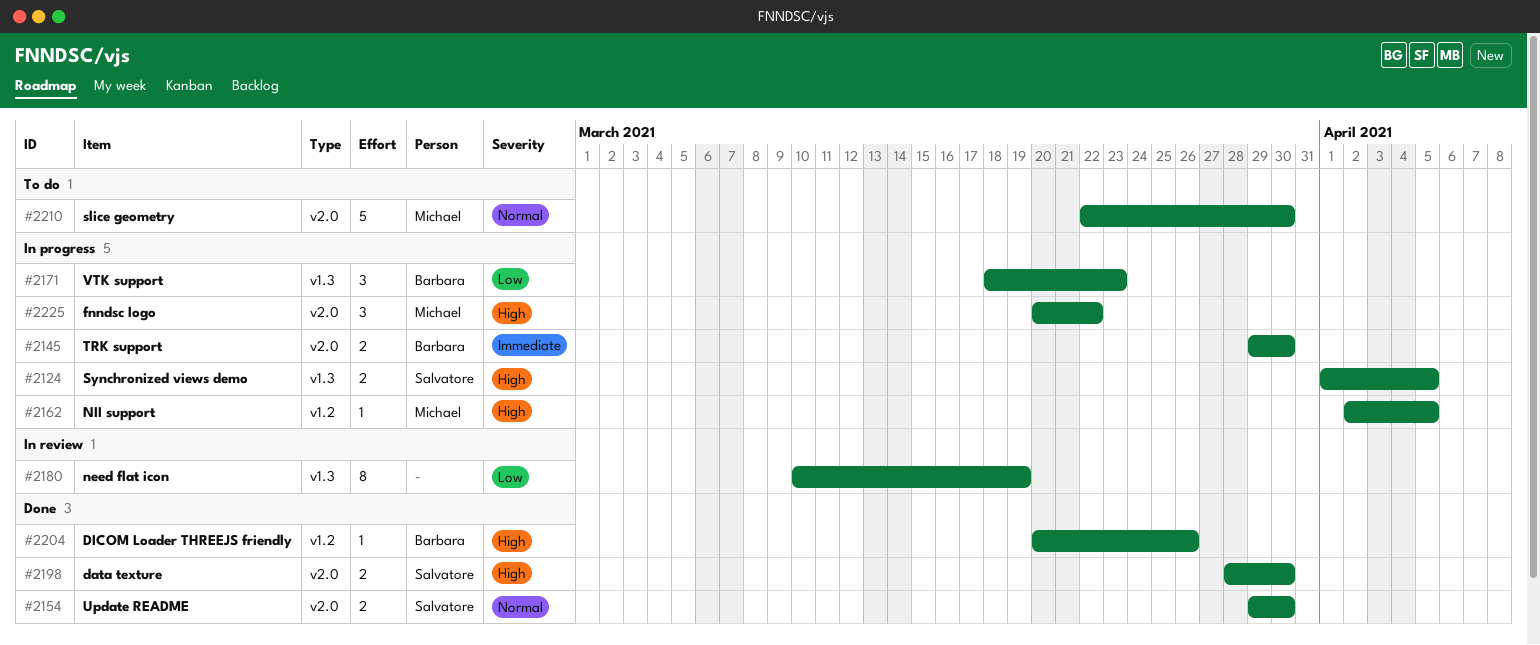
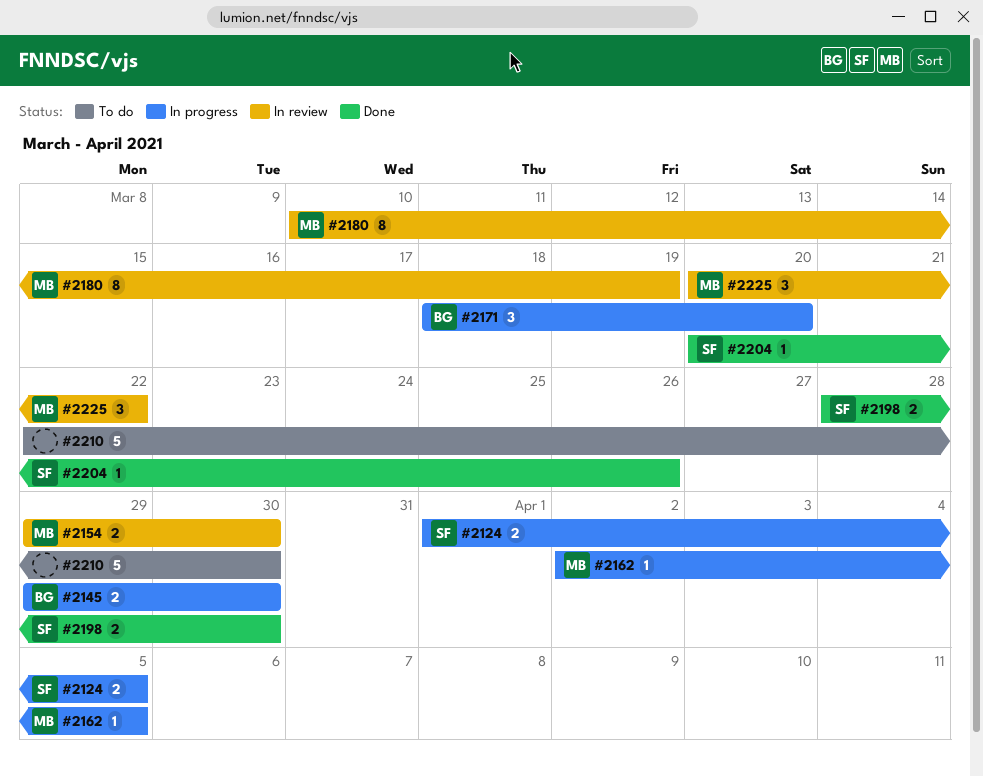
#2154, status: Done -> In review
#2154, owner: Salvatore -> Michael
#2171, due: Mar 23 -> Mar 20
#2180, owner: none -> Michael
#2204, owner: Barbara -> Salvatore
#2210, owner: Michael -> none
#2225, status: In progress -> In review

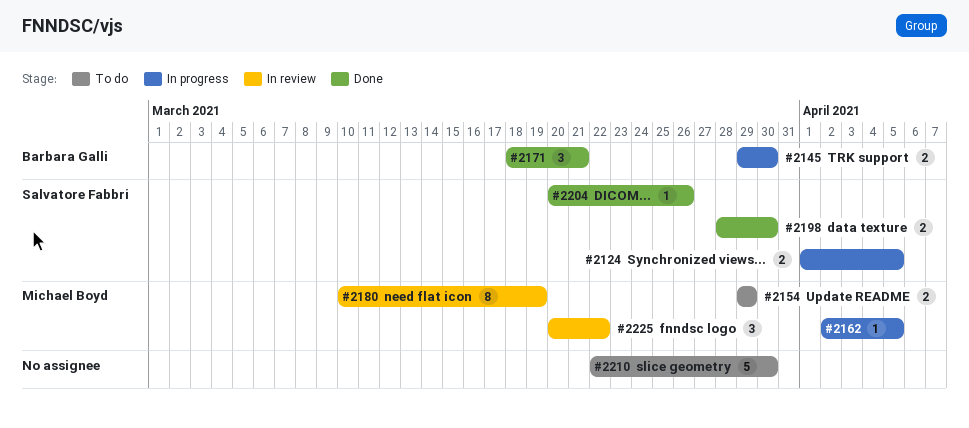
#2154, status: In review -> To do
#2154, due: Mar 30 -> Mar 29
#2171, status: In progress -> Done
#2171, due: Mar 20 -> Mar 21

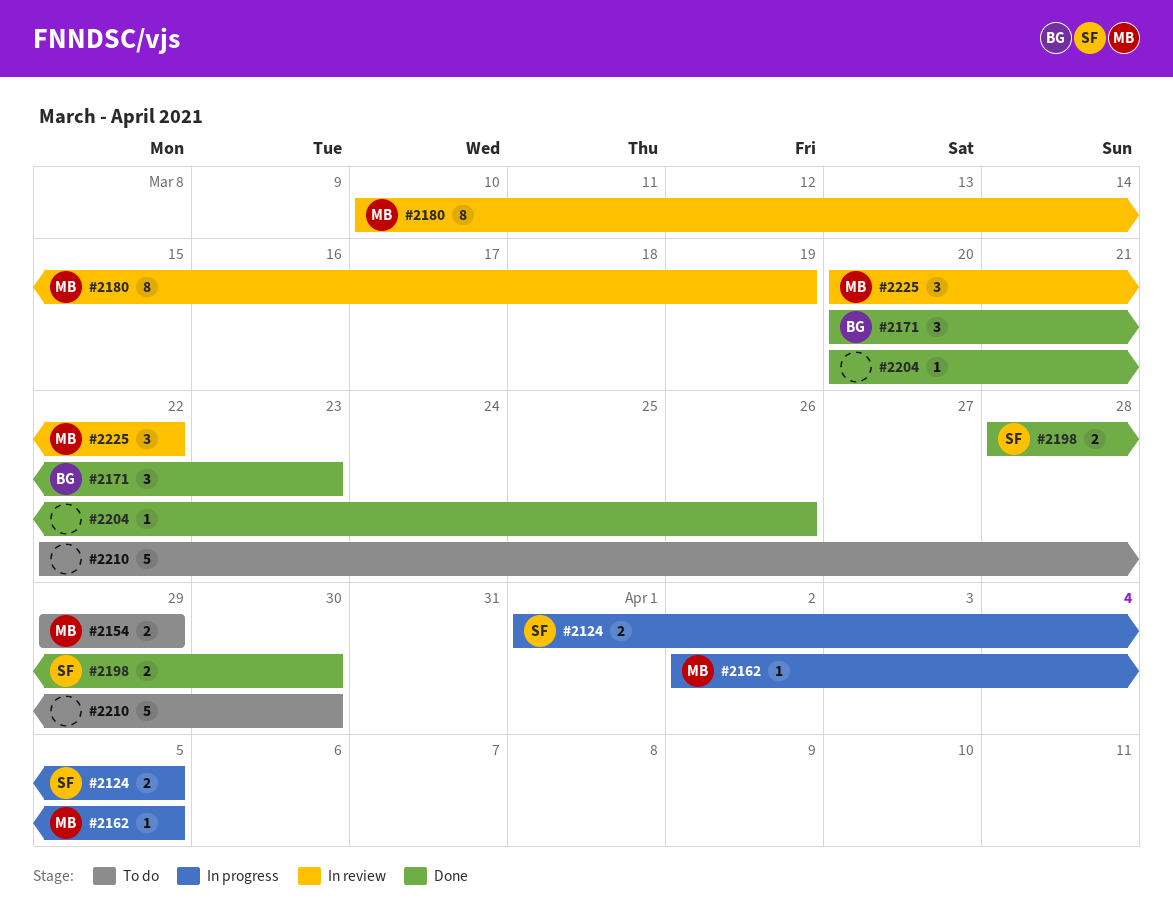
#2145: present -> none
#2171, start: Mar 18 -> Mar 20
#2171, due: Mar 21 -> Mar 23
#2204, owner: Salvatore Fabbri -> none

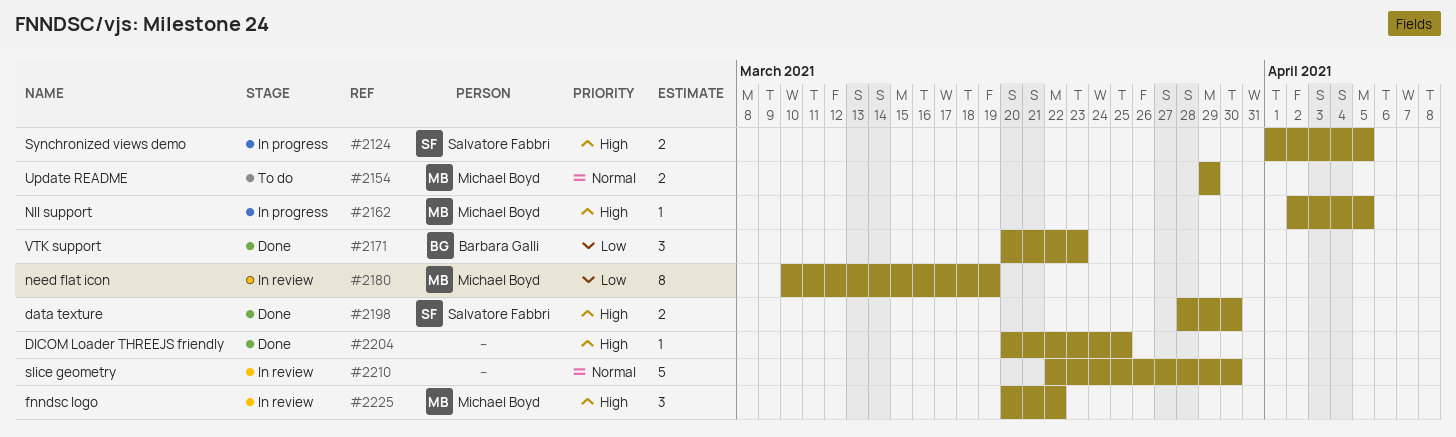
#2204, due: Mar 26 -> Mar 25
#2210, status: To do -> In review

